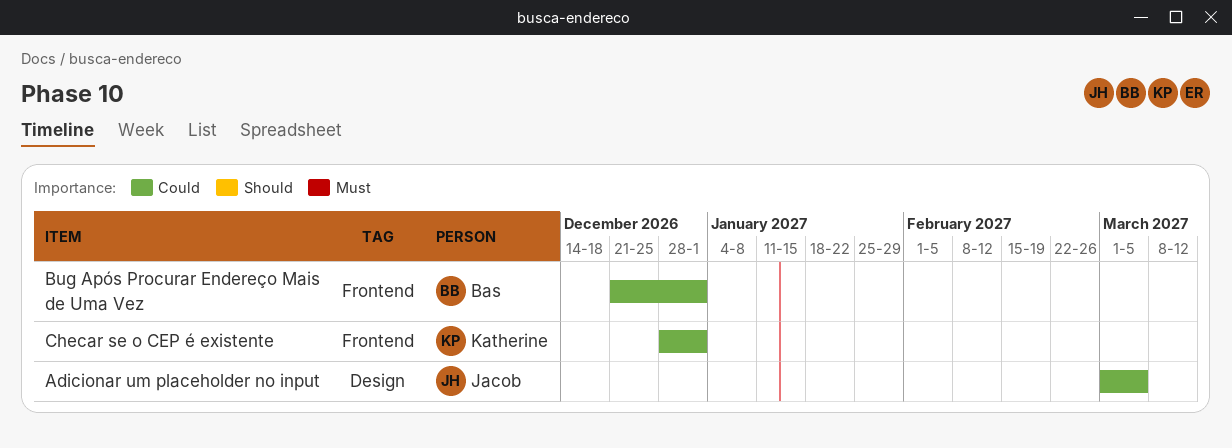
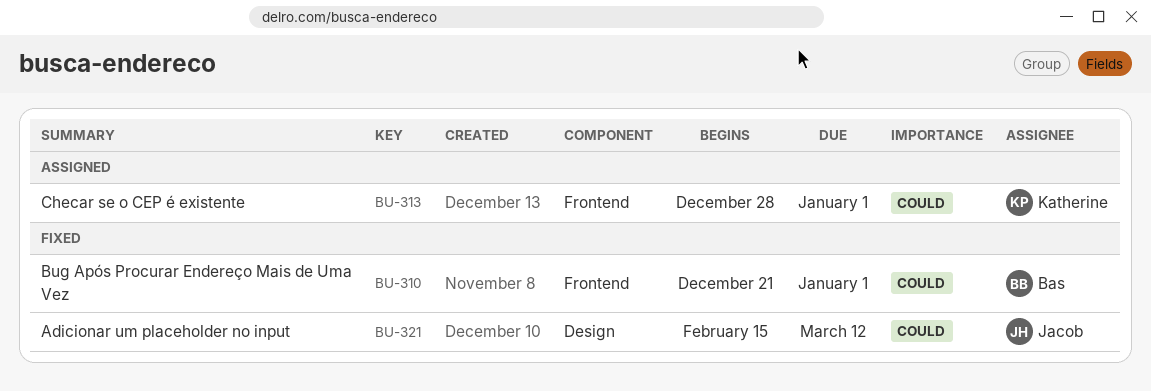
Adicionar um placeholder no input, start: Mar 1 -> Feb 15
Adicionar um placeholder no input, due: Mar 5 -> Mar 12

